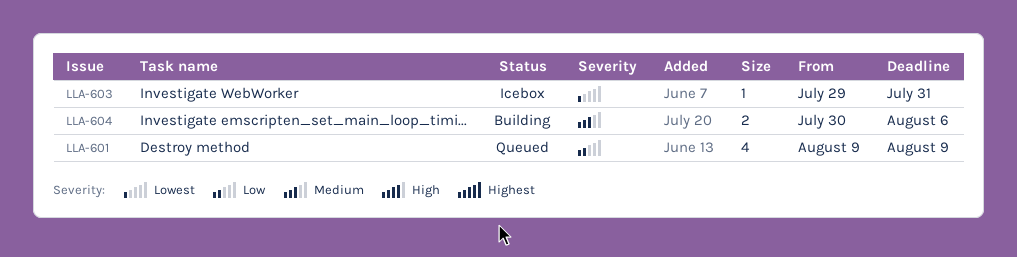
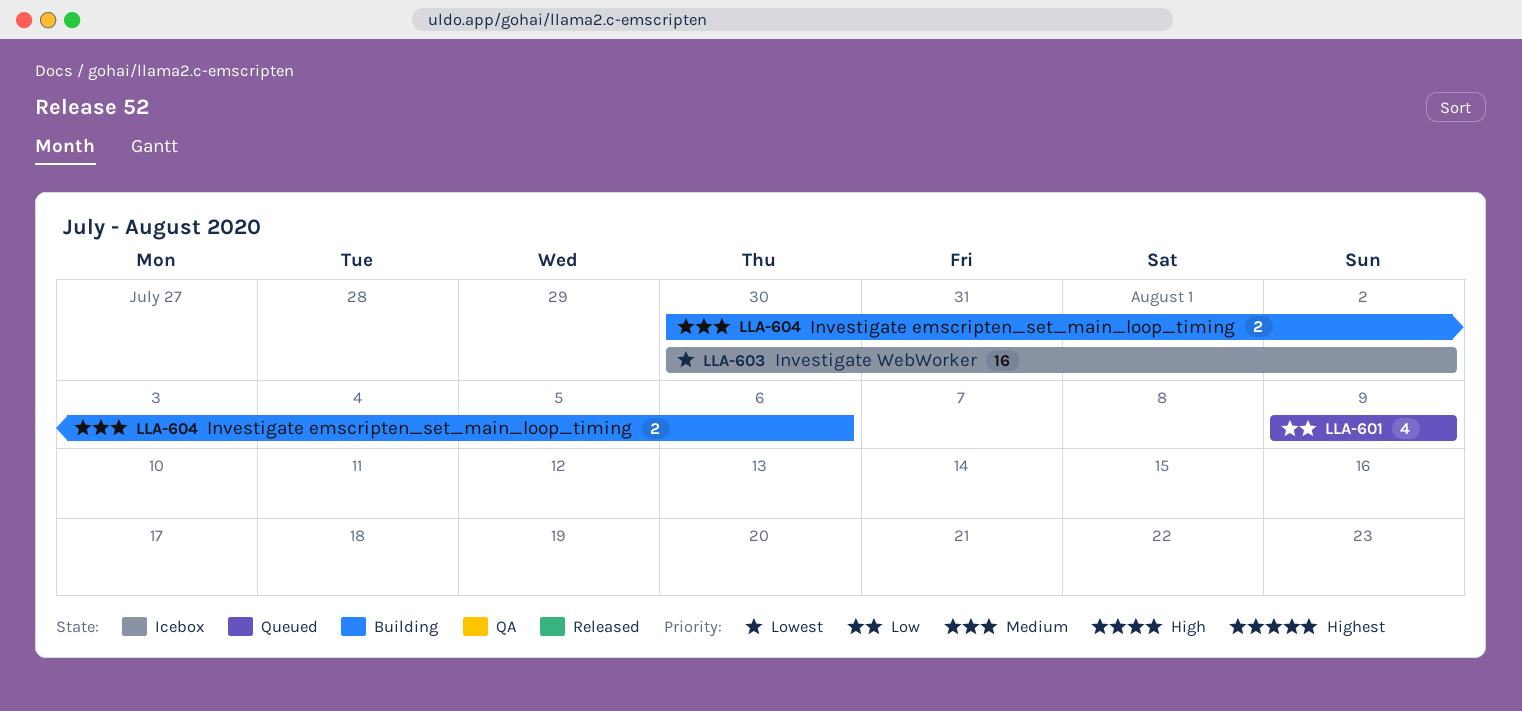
LLA-603, estimate: 1 -> 16
LLA-603, start: Jul 29 -> Jul 30
LLA-603, due: Jul 31 -> Aug 2

